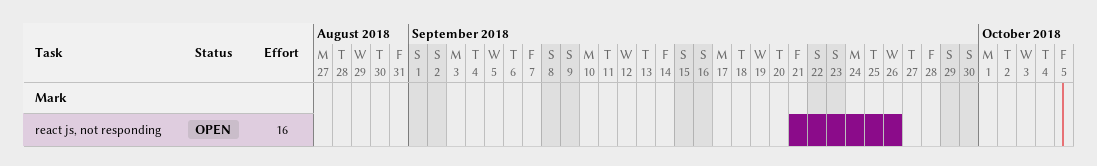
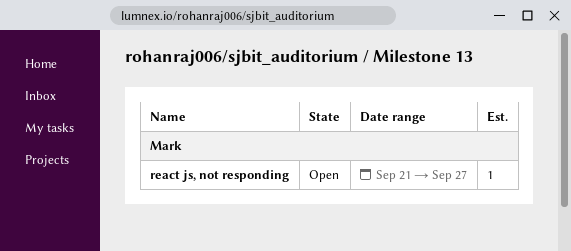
react js, not responding, estimate: 16 -> 1
react js, not responding, due: Sep 26 -> Sep 27

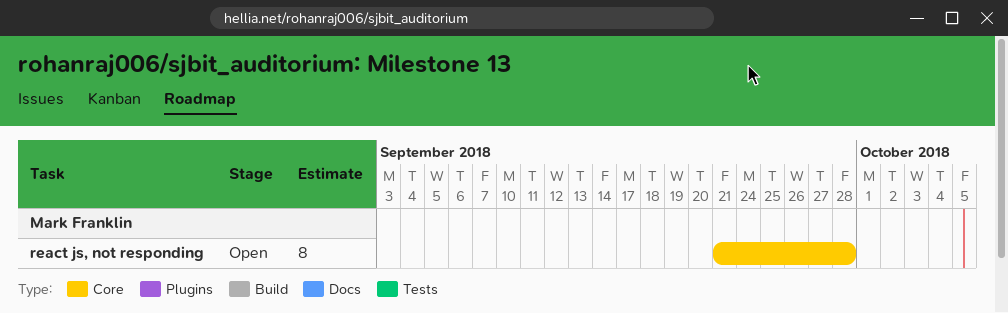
react js, not responding, estimate: 1 -> 8
react js, not responding, due: Sep 27 -> Sep 28

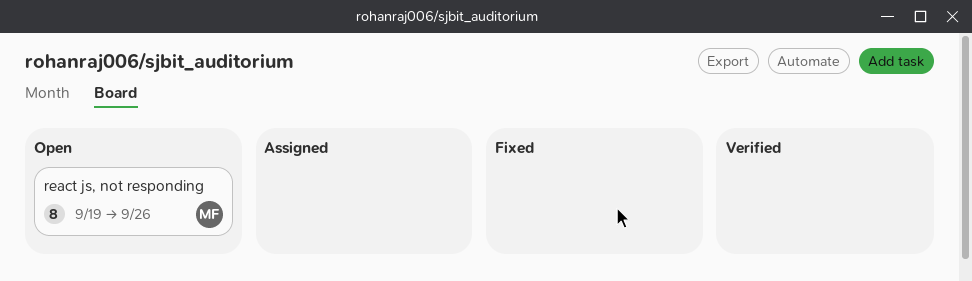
react js, not responding, start: Sep 21 -> Sep 19
react js, not responding, due: Sep 28 -> Sep 26

